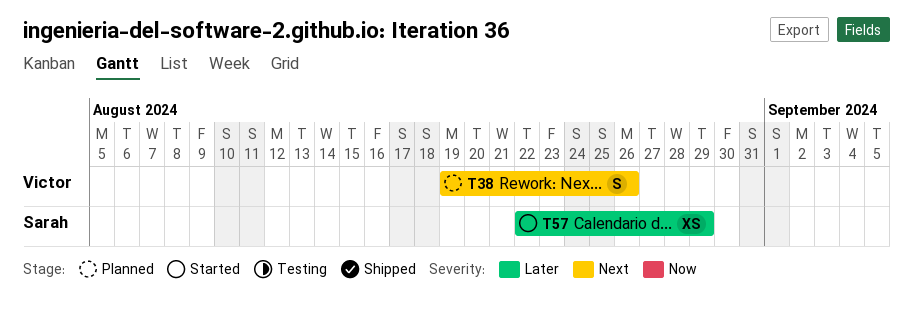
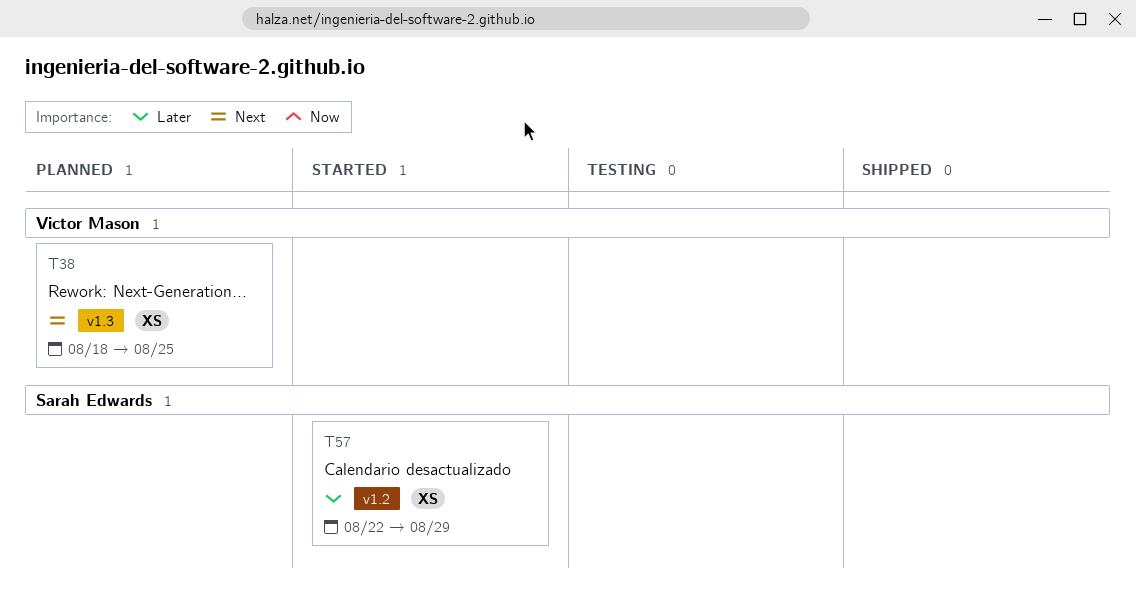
T38, estimate: S -> XS
T38, start: Aug 19 -> Aug 18
T38, due: Aug 26 -> Aug 25

